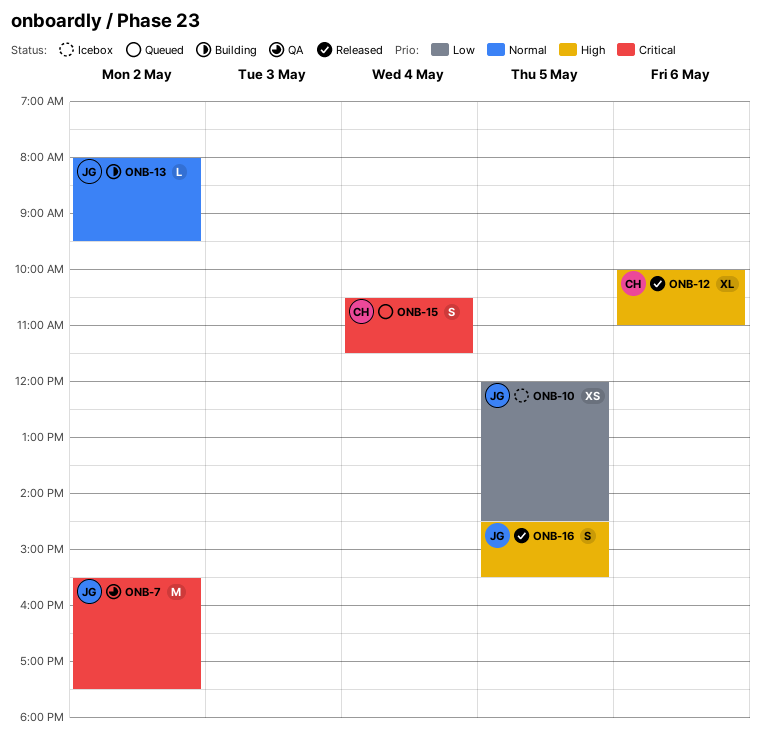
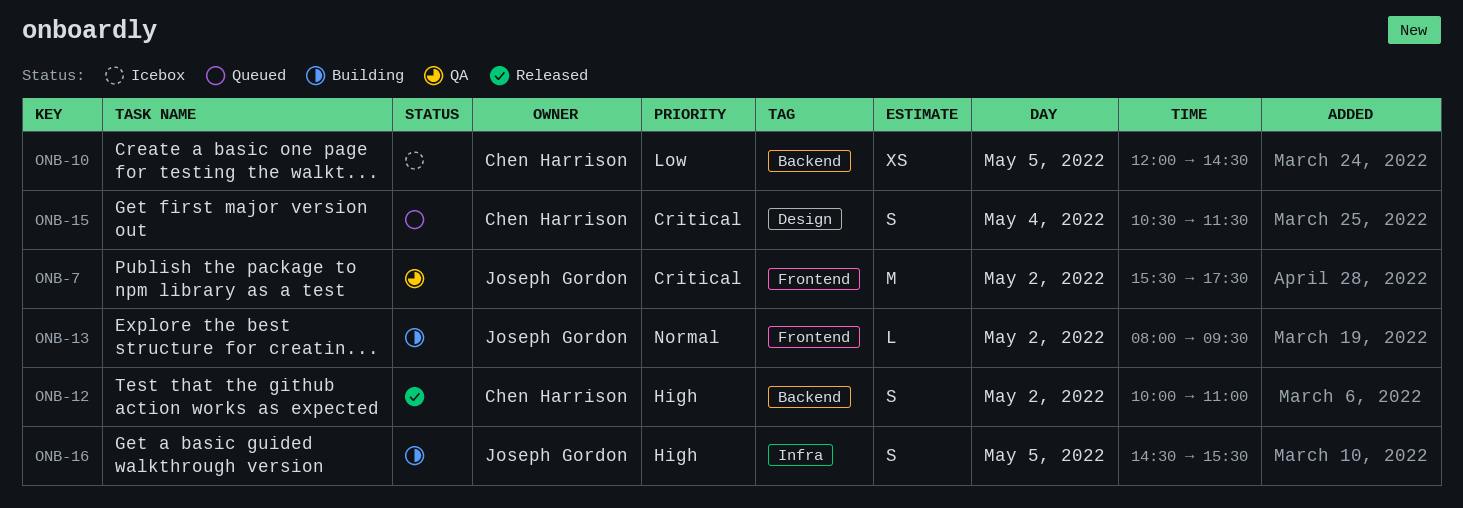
ONB-10, owner: Joseph Gordon -> Chen Harrison
ONB-12, estimate: XL -> S
ONB-12, day: May 6 -> May 2
ONB-16, status: Released -> Building

